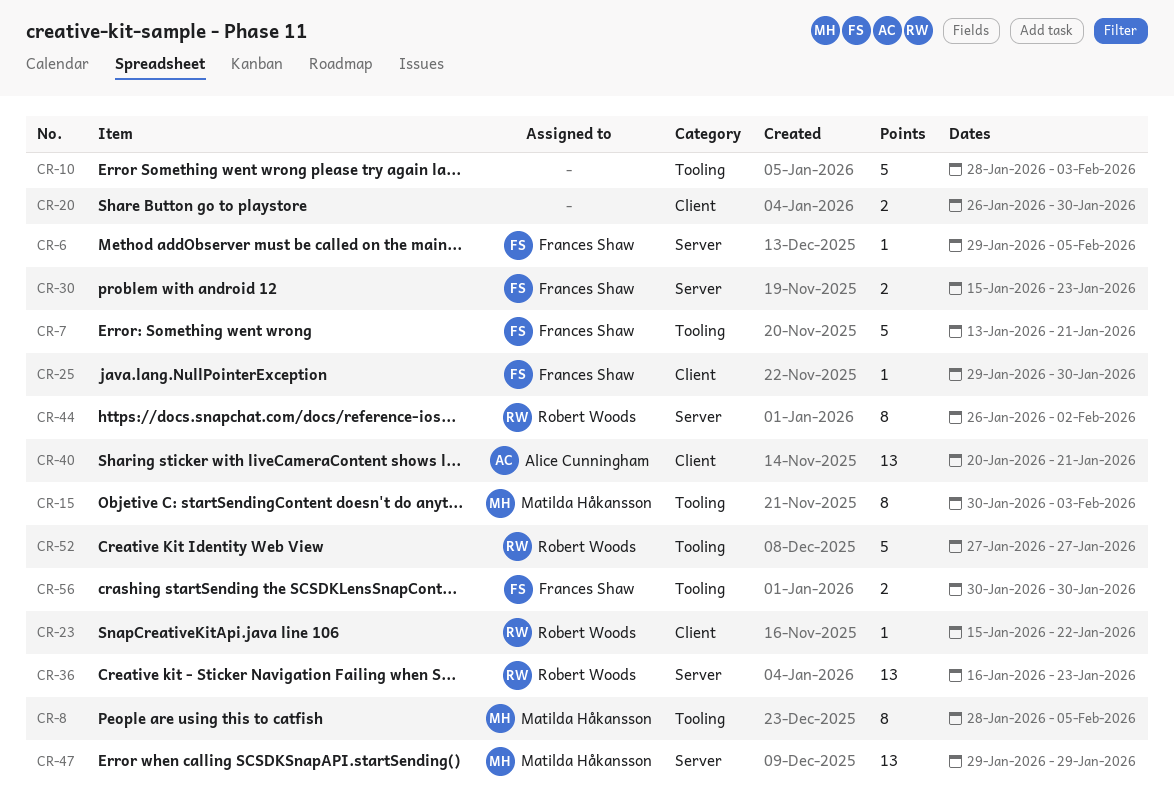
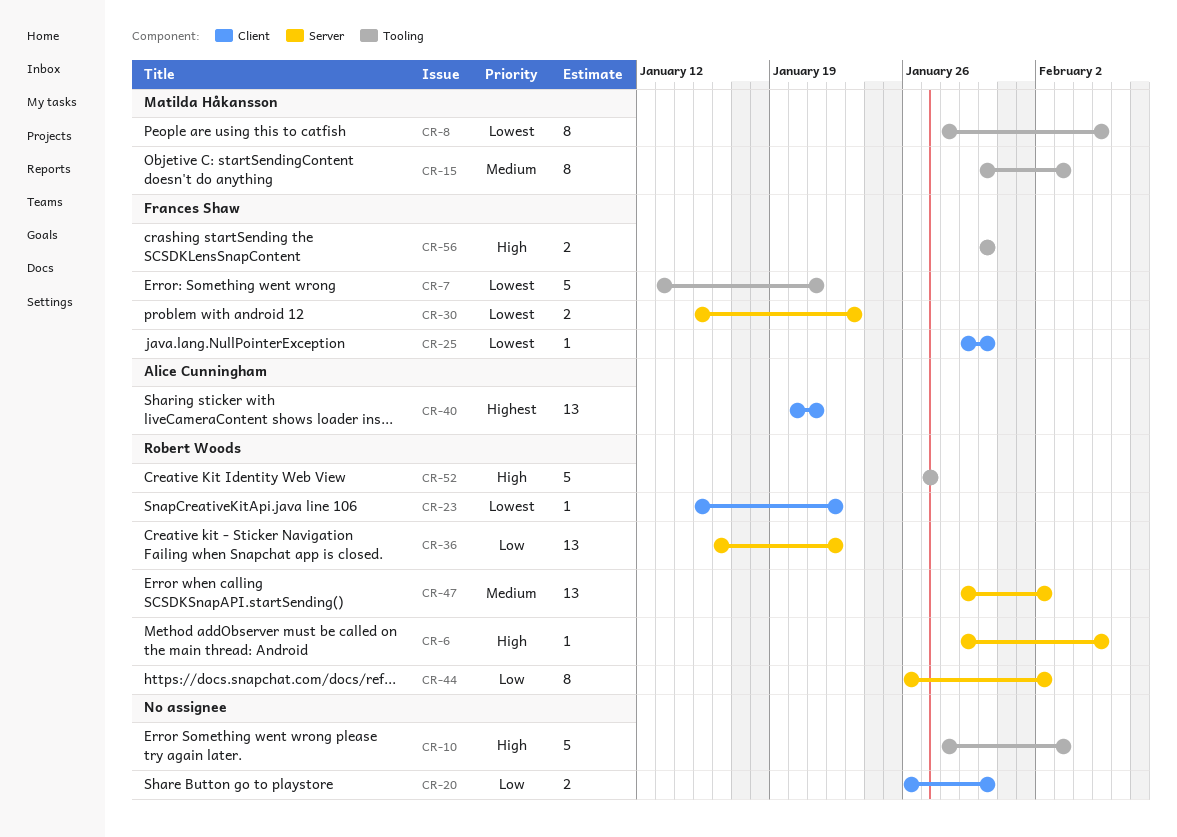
CR-6, owner: Frances Shaw -> Robert Woods
CR-36, due: Jan 23 -> Jan 22
CR-47, owner: Matilda Håkansson -> Robert Woods
CR-47, due: Jan 29 -> Feb 2

